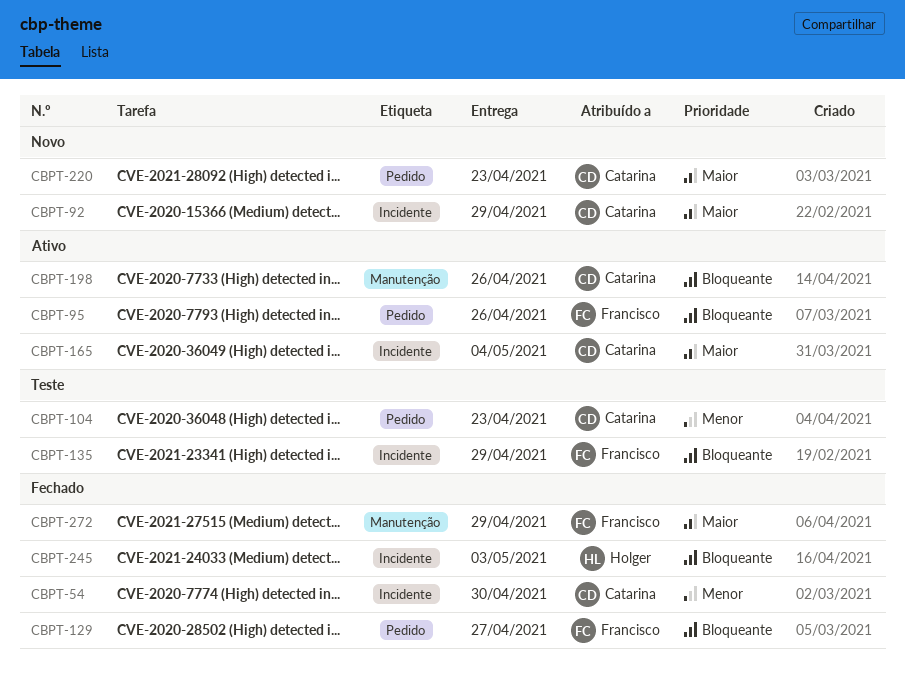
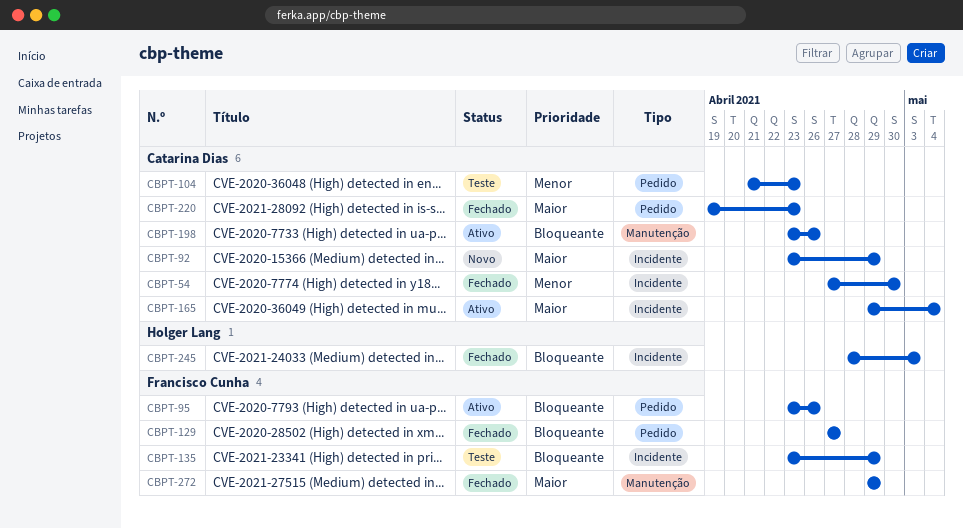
CBPT-220, status: Novo -> Fechado

